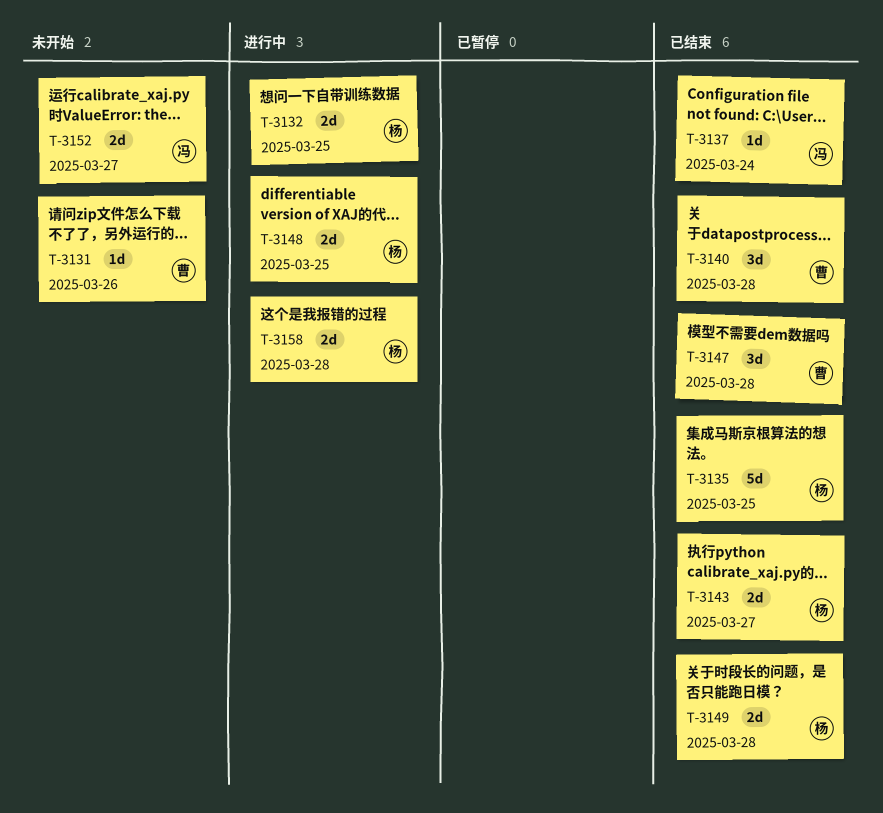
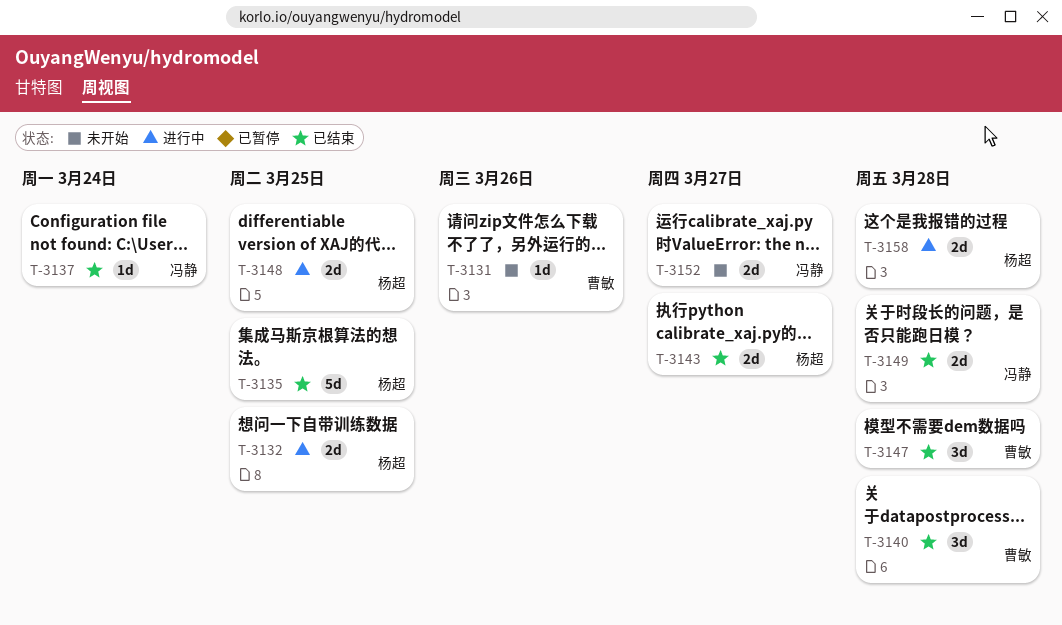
T-3149, owner: 杨超 -> 冯静

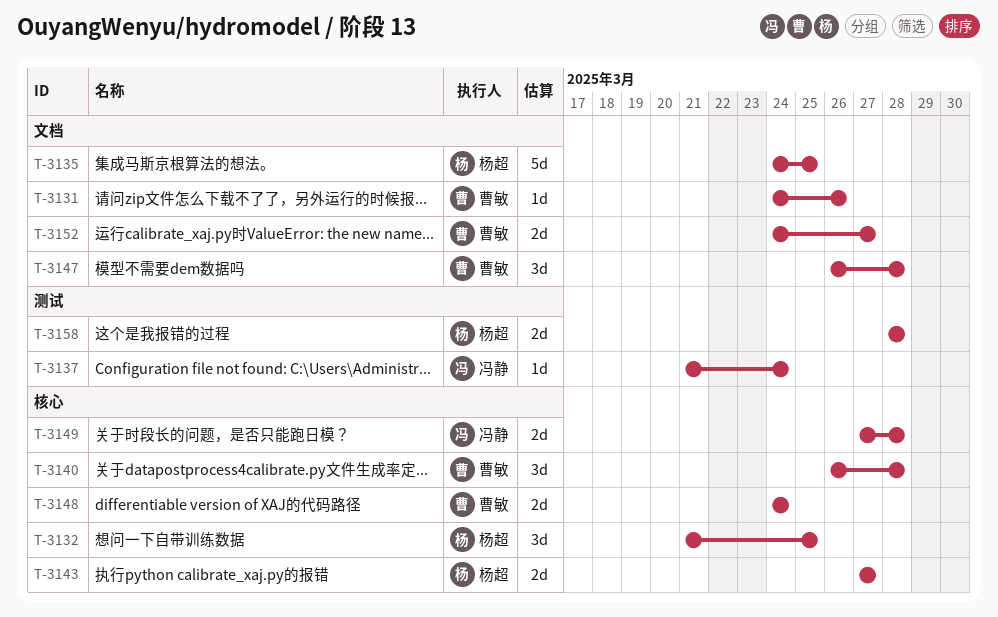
T-3132, estimate: 2d -> 3d
T-3148, owner: 杨超 -> 曹敏
T-3148, due: Mar 25 -> Mar 24
T-3152, owner: 冯静 -> 曹敏

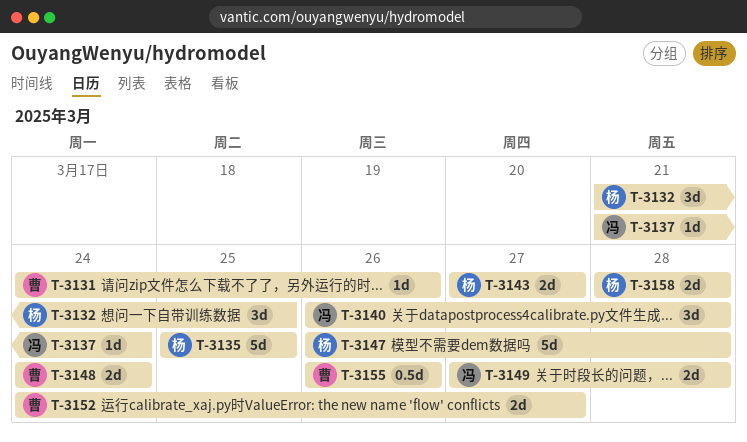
T-3135, start: Mar 24 -> Mar 25
T-3140, owner: 曹敏 -> 冯静
T-3147, owner: 曹敏 -> 杨超
T-3147, estimate: 3d -> 5d
T-3155: none -> present

